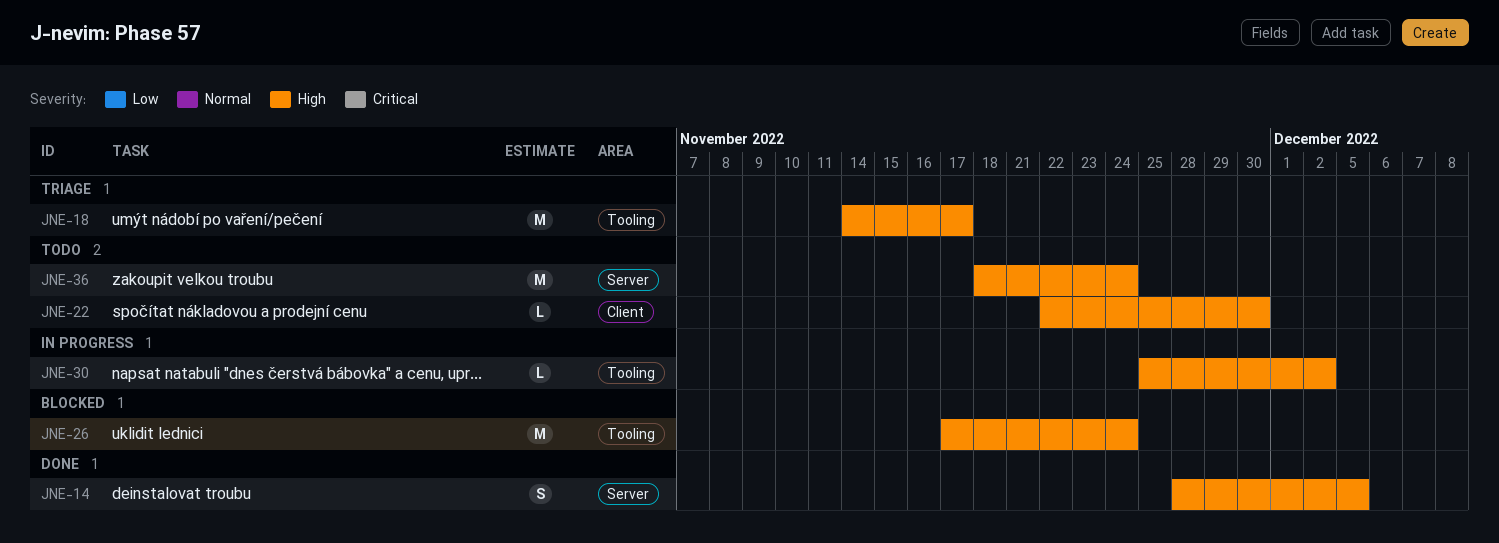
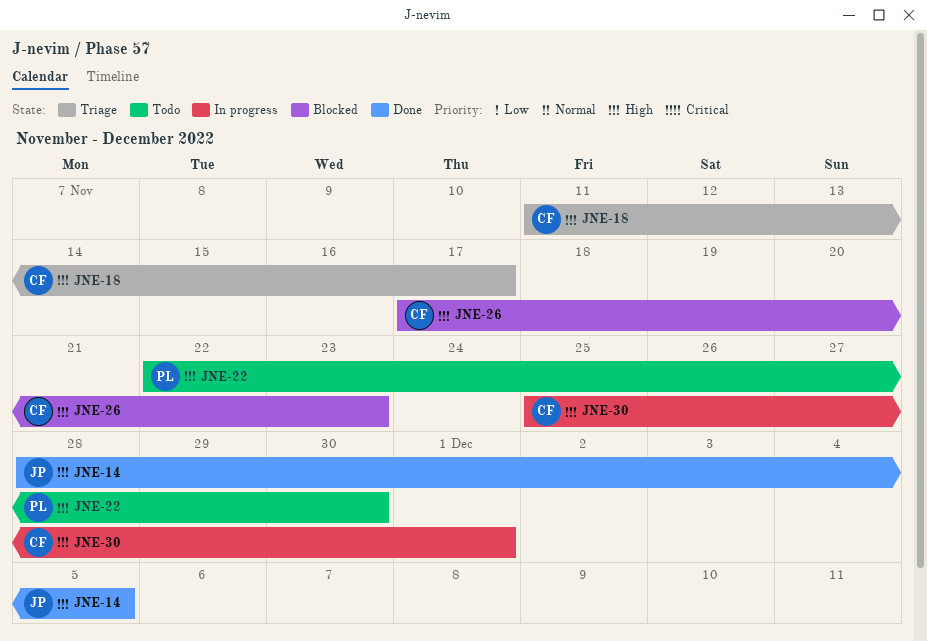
JNE-18, start: Nov 14 -> Nov 11
JNE-26, due: Nov 24 -> Nov 23
JNE-30, due: Dec 2 -> Dec 1
JNE-36: present -> none

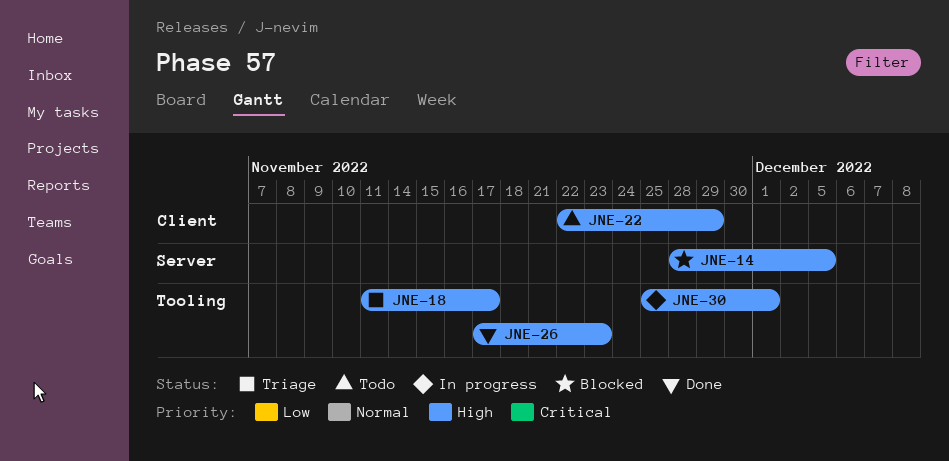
JNE-14, status: Done -> Blocked
JNE-22, due: Nov 30 -> Nov 29
JNE-26, status: Blocked -> Done

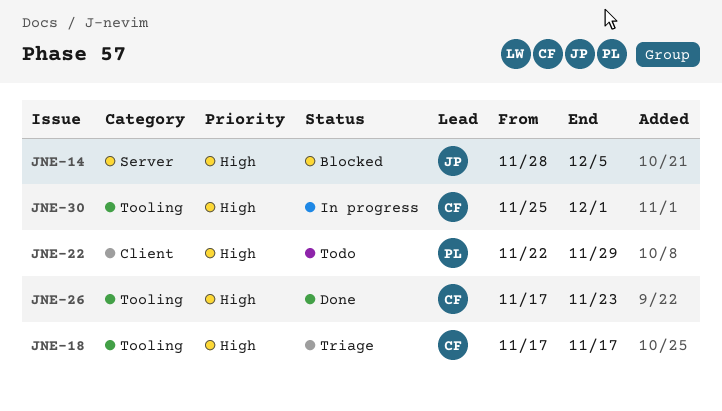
JNE-18, start: Nov 11 -> Nov 17

